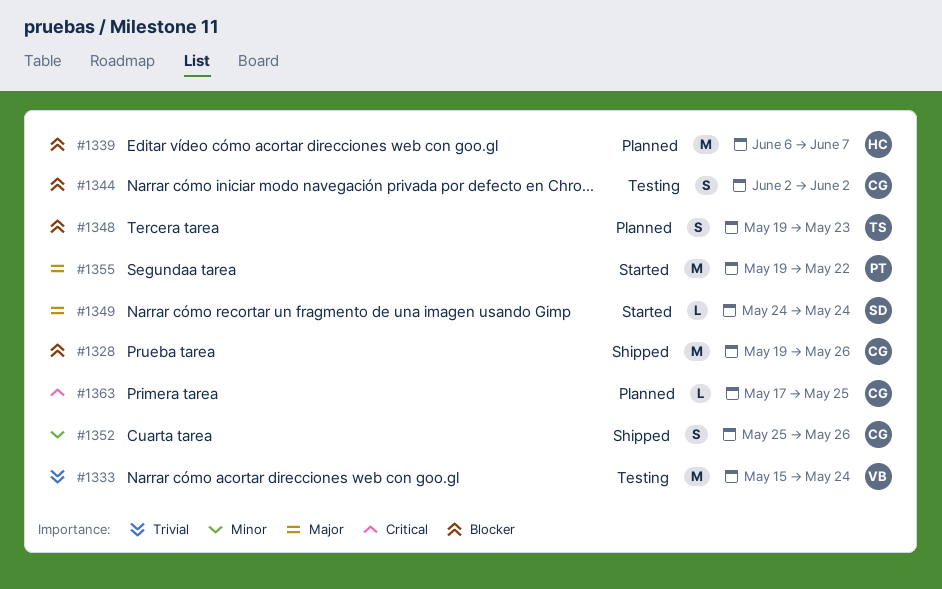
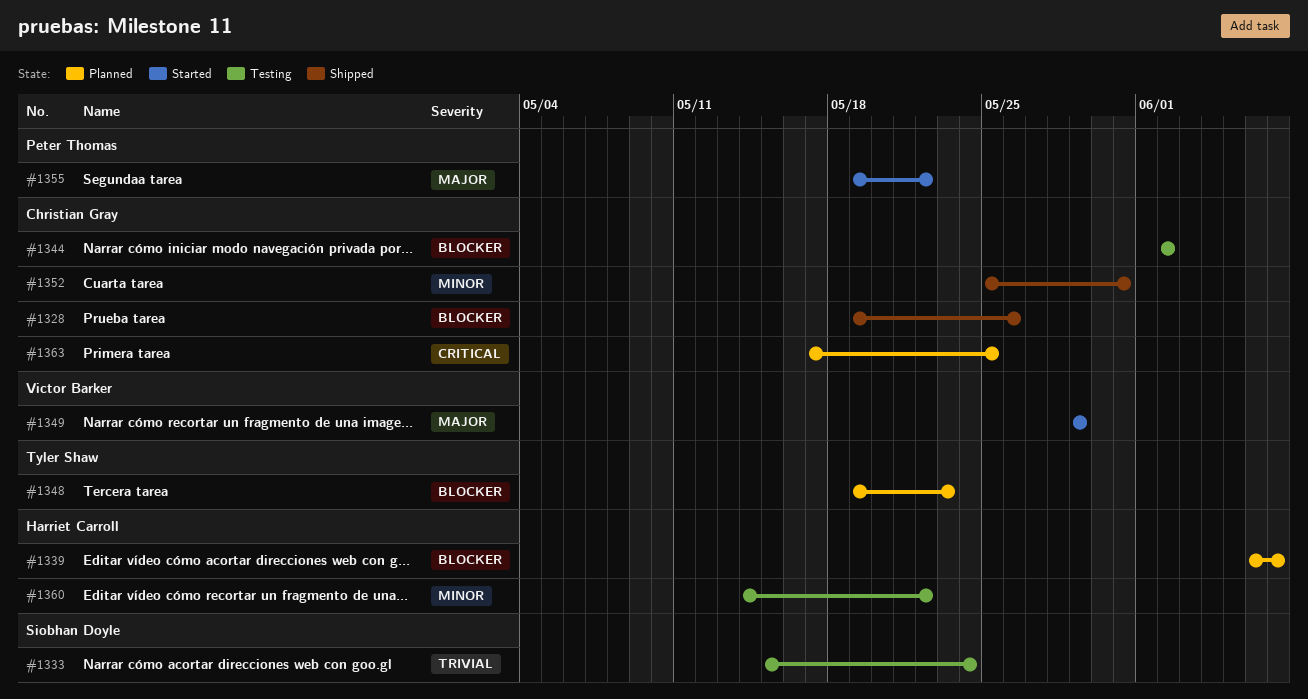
#1333, owner: Victor Barker -> Siobhan Doyle
#1349, owner: Siobhan Doyle -> Victor Barker
#1349, start: May 24 -> May 29
#1349, due: May 24 -> May 29
#1352, due: May 26 -> May 31
#1360: none -> present

